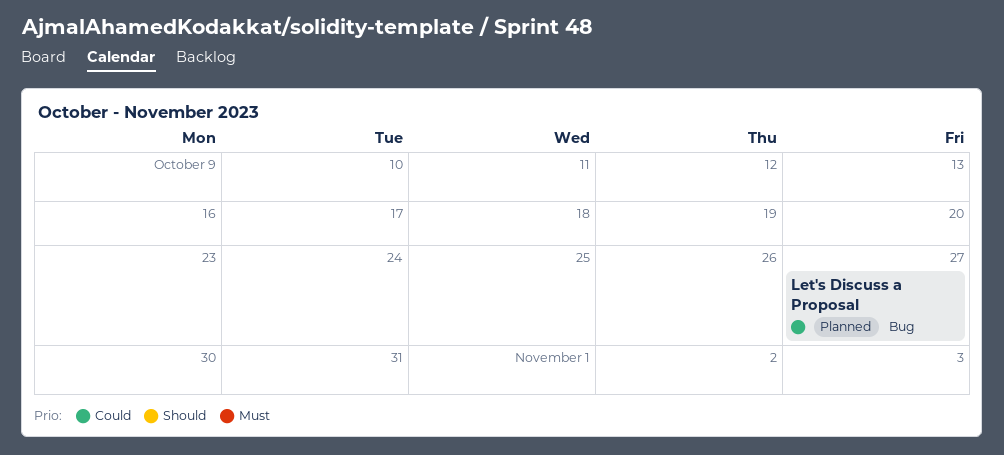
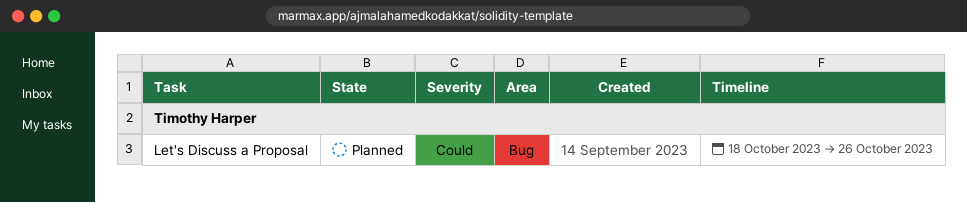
Let's Discuss a Proposal, due: Oct 27 -> Oct 26

